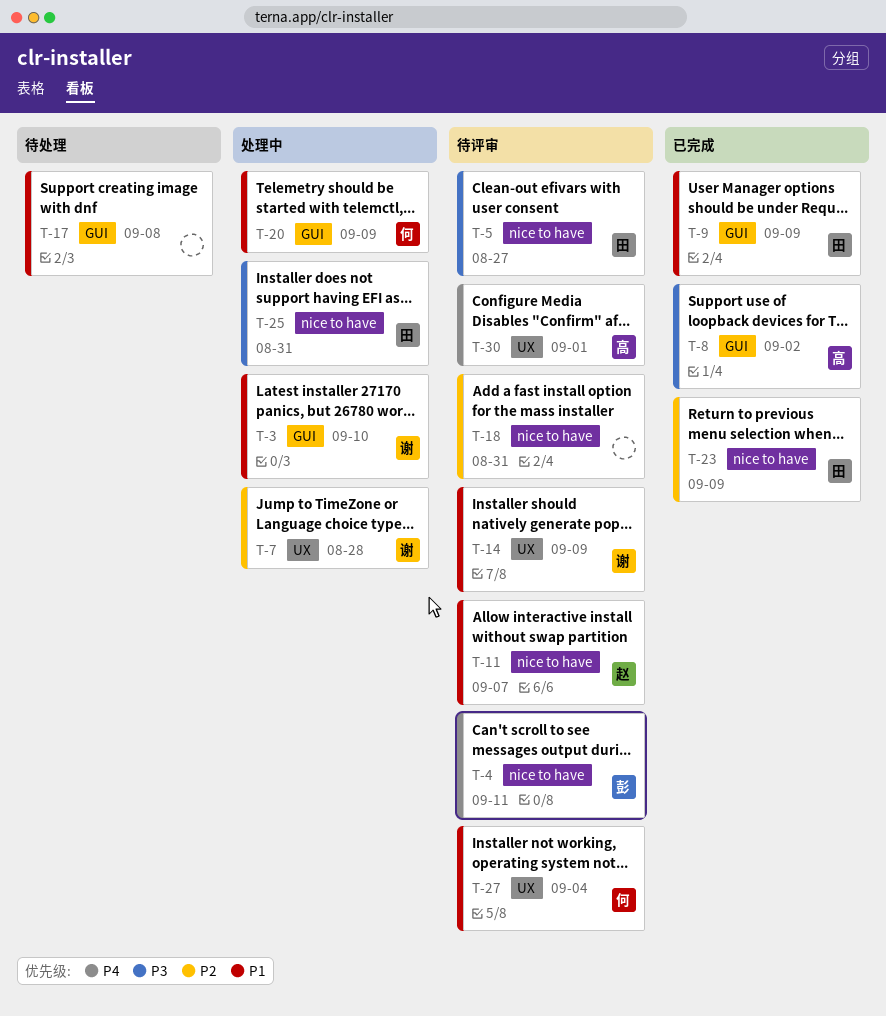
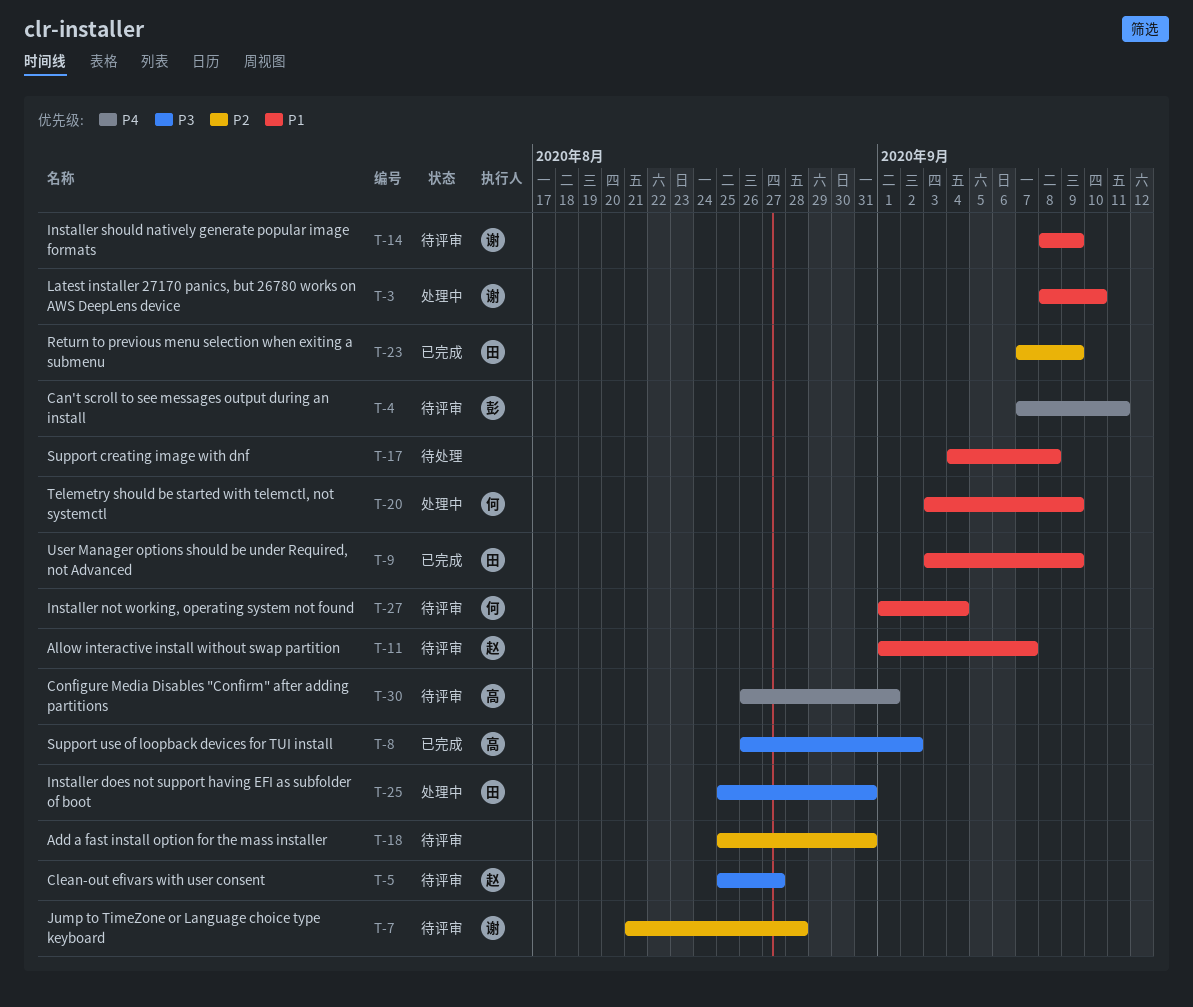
T-5, owner: 田 -> 赵
T-7, status: 处理中 -> 待评审

